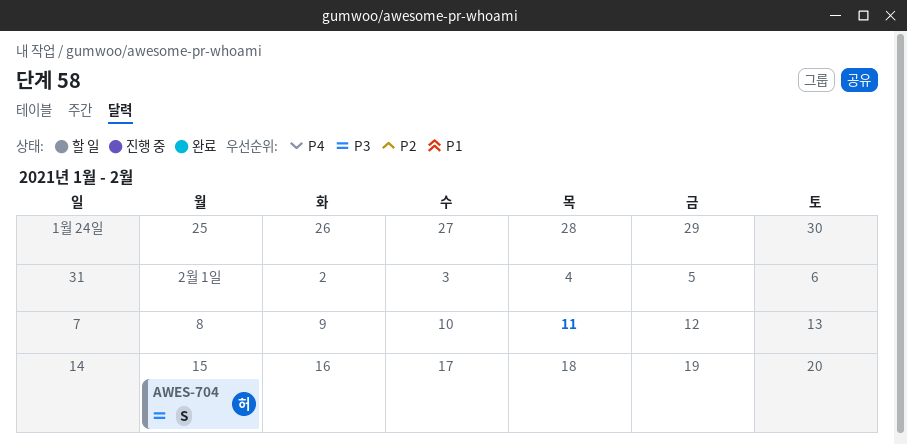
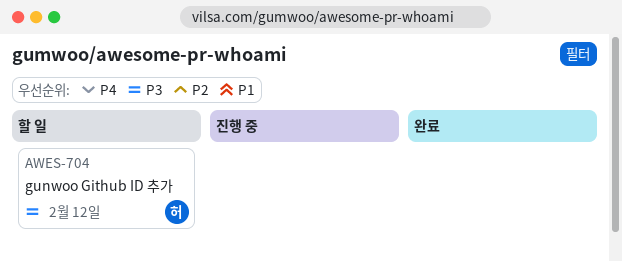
AWES-704, due: Feb 15 -> Feb 12

